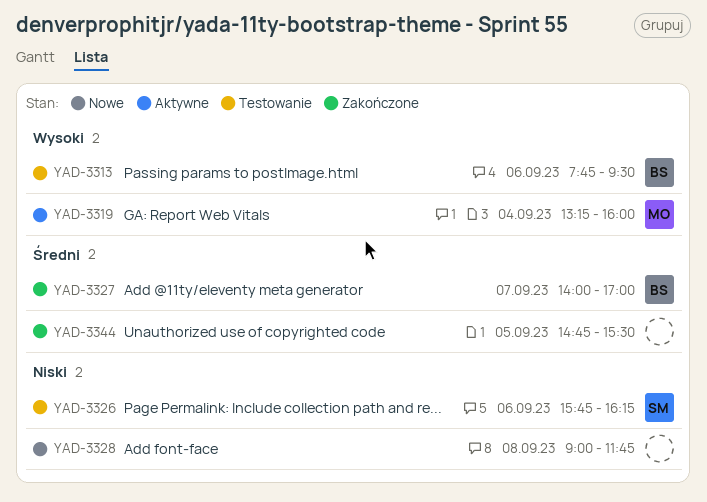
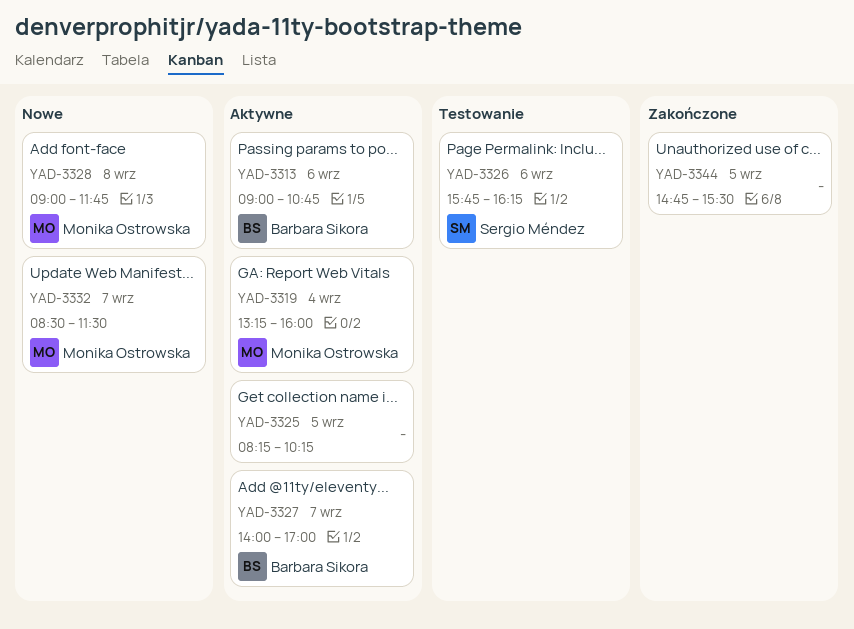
YAD-3313, status: Testowanie -> Aktywne
YAD-3313, begins: 07:45 -> 09:00
YAD-3313, ends: 09:30 -> 10:45
YAD-3325: none -> present
YAD-3327, status: Zakończone -> Aktywne
YAD-3328, owner: none -> Monika Ostrowska
YAD-3332: none -> present

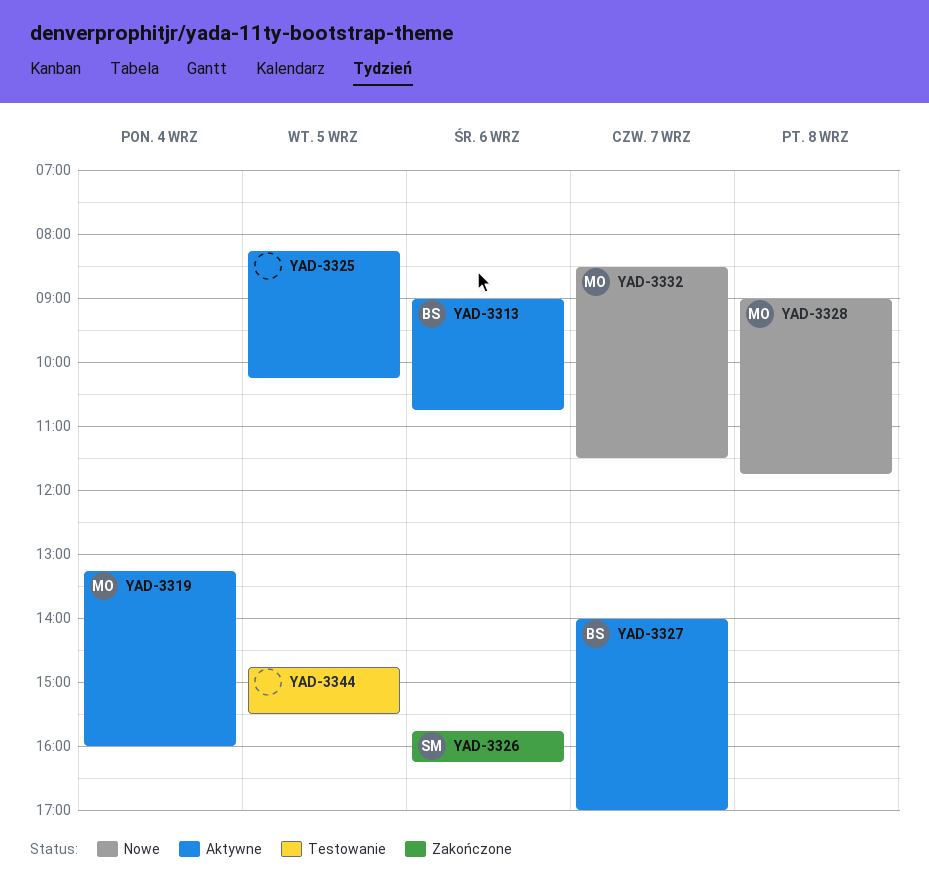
YAD-3326, status: Testowanie -> Zakończone
YAD-3344, status: Zakończone -> Testowanie

